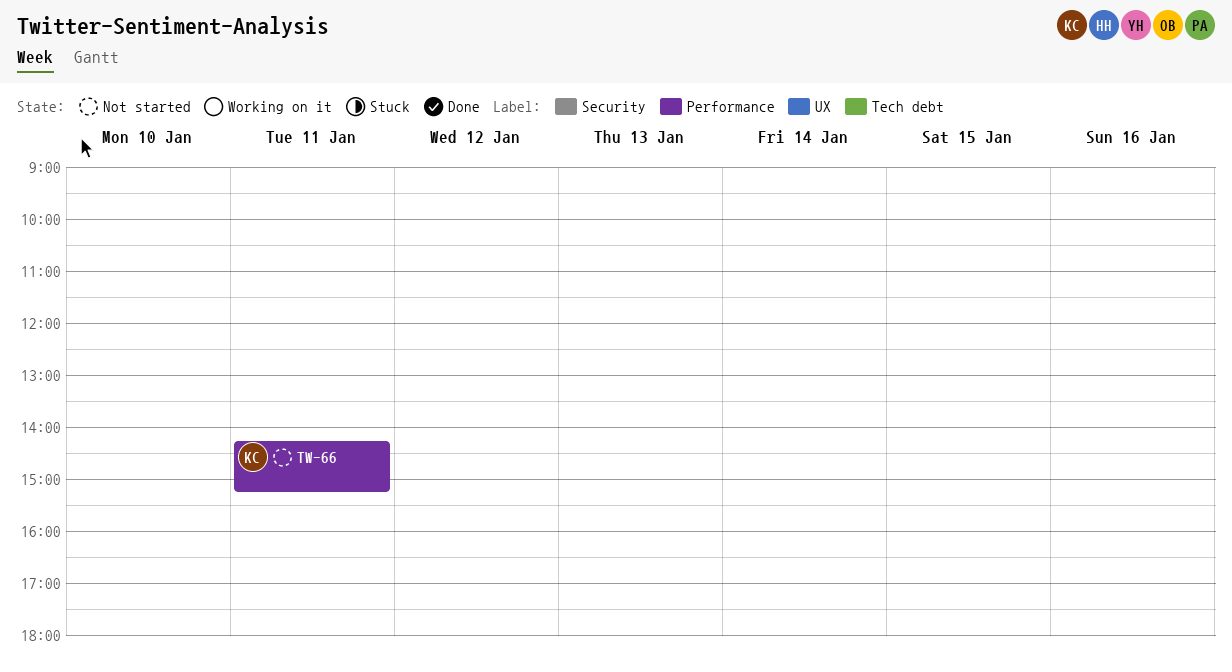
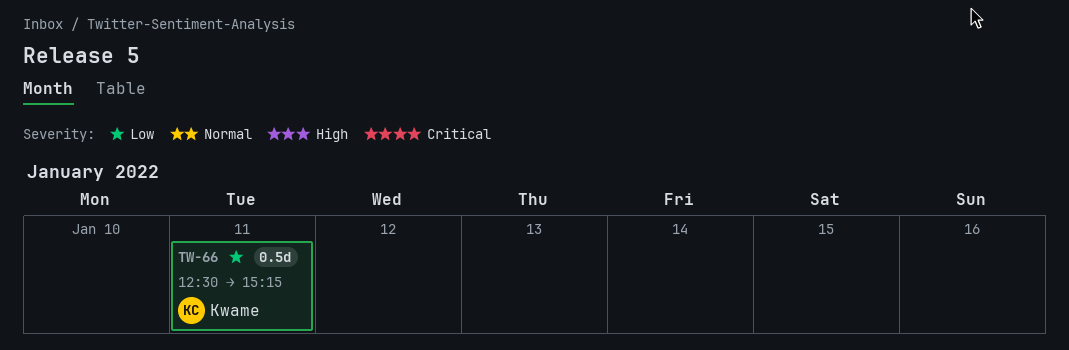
TW-66, begins: 14:15 -> 12:30

